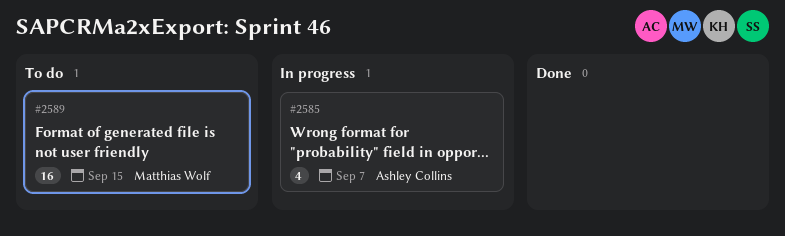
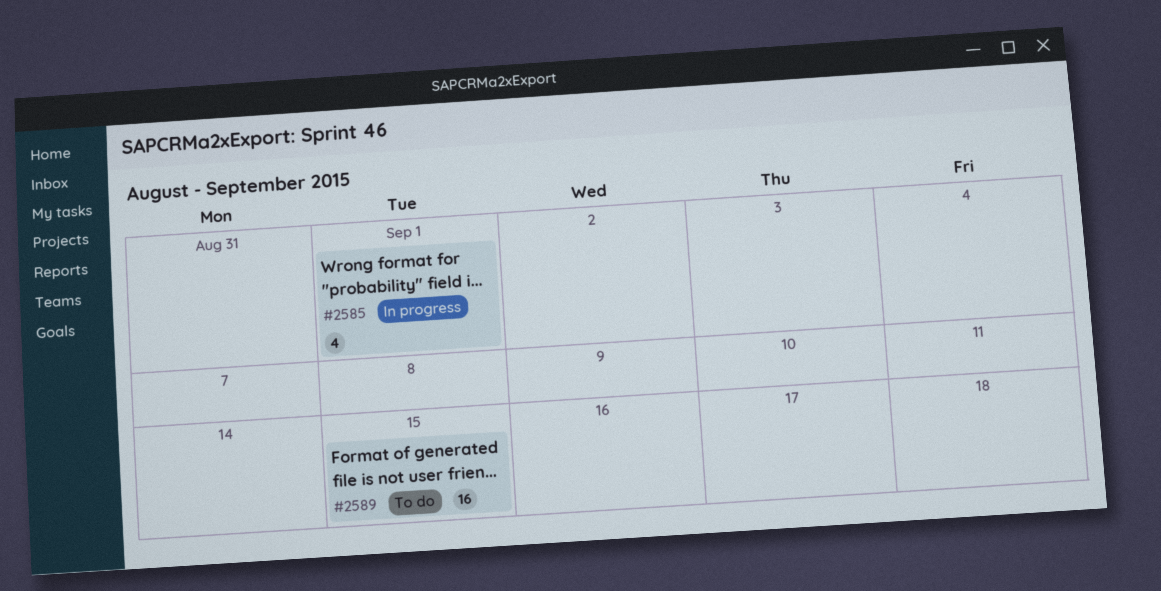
#2585, due: Sep 7 -> Sep 1

